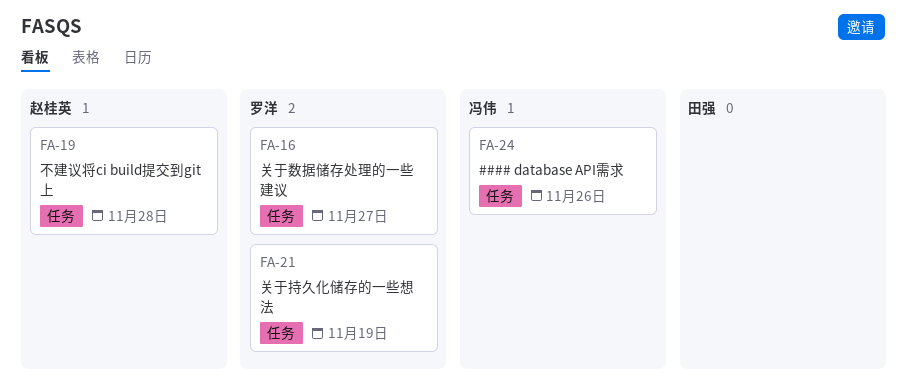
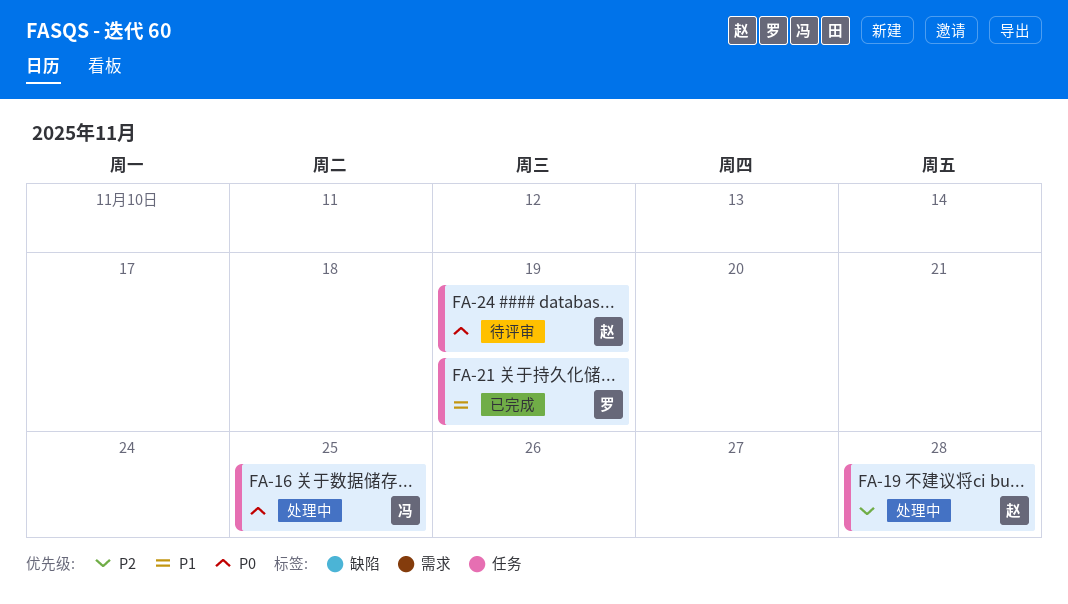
FA-16, owner: 罗洋 -> 冯伟
FA-16, due: Nov 27 -> Nov 25
FA-24, owner: 冯伟 -> 赵桂英
FA-24, due: Nov 26 -> Nov 19

